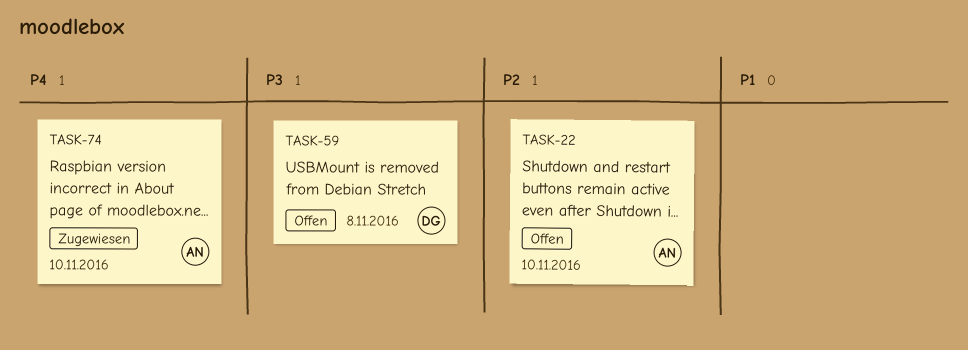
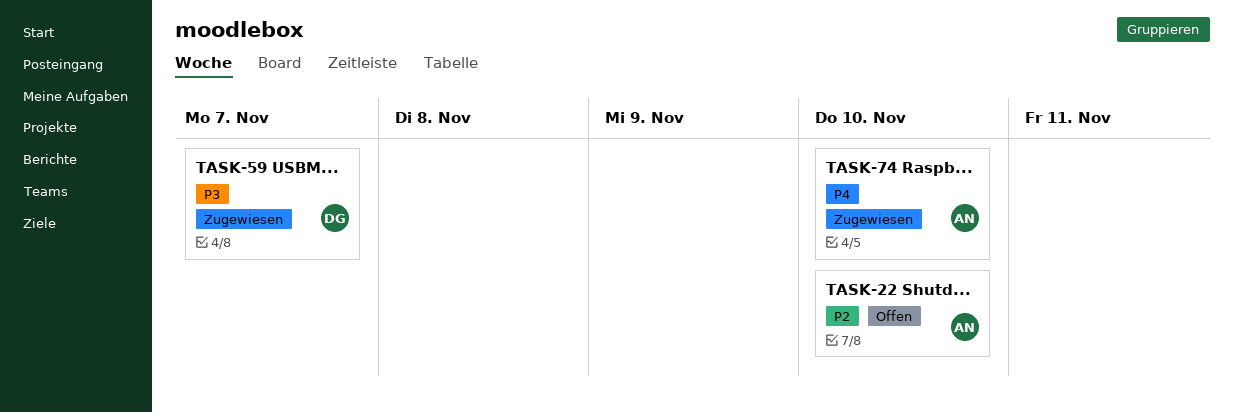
TASK-59, status: Offen -> Zugewiesen
TASK-59, due: Nov 8 -> Nov 7

